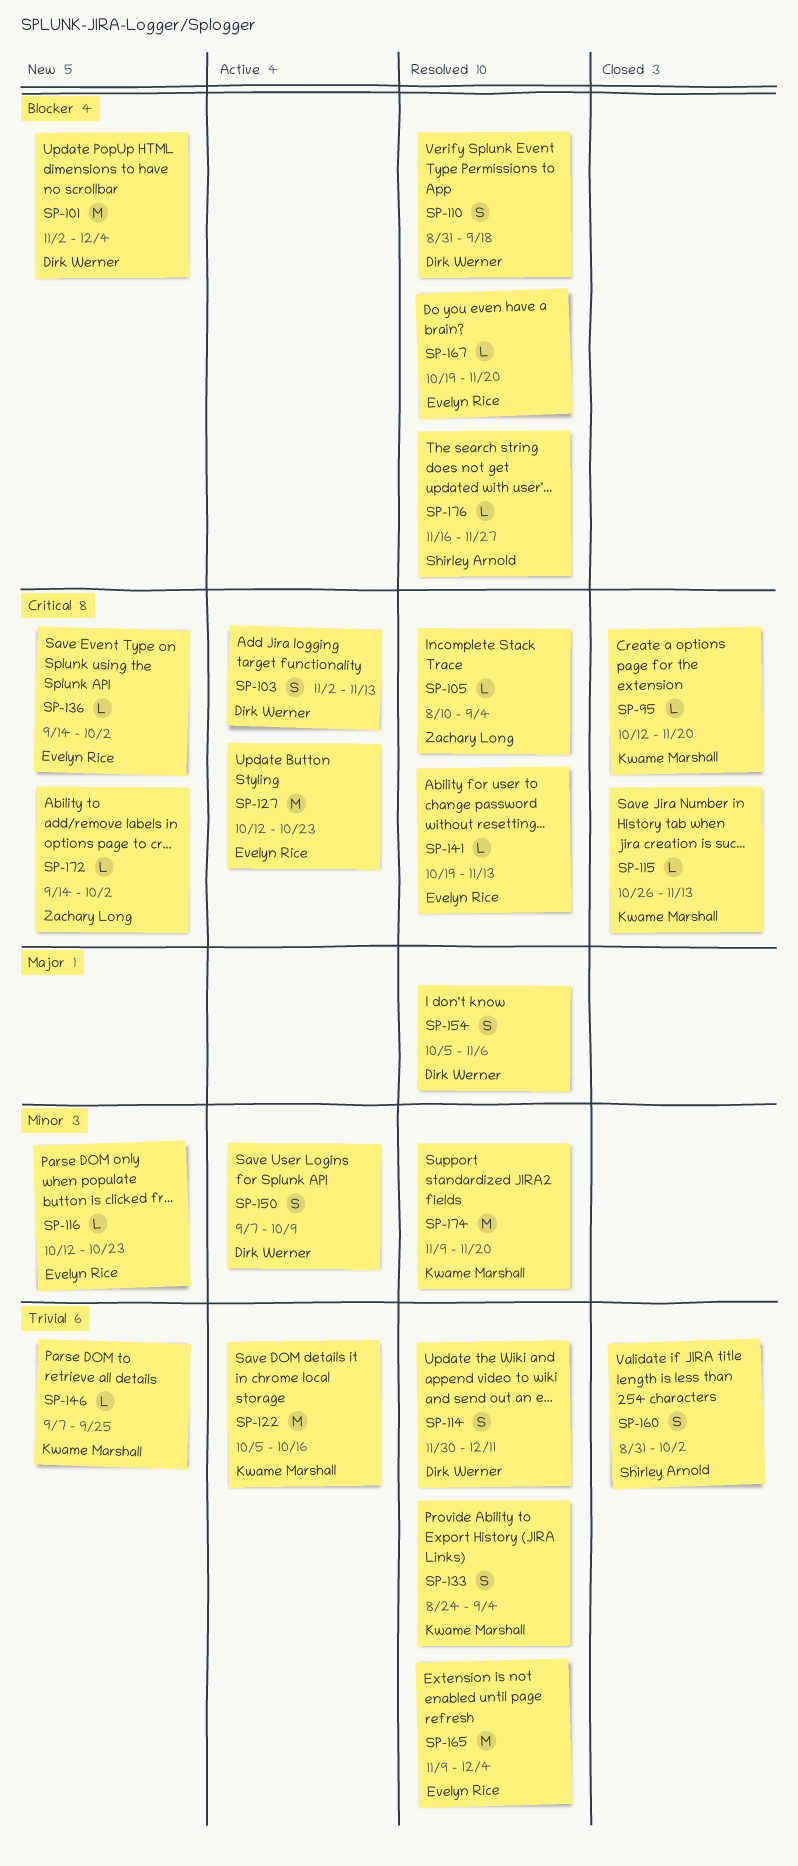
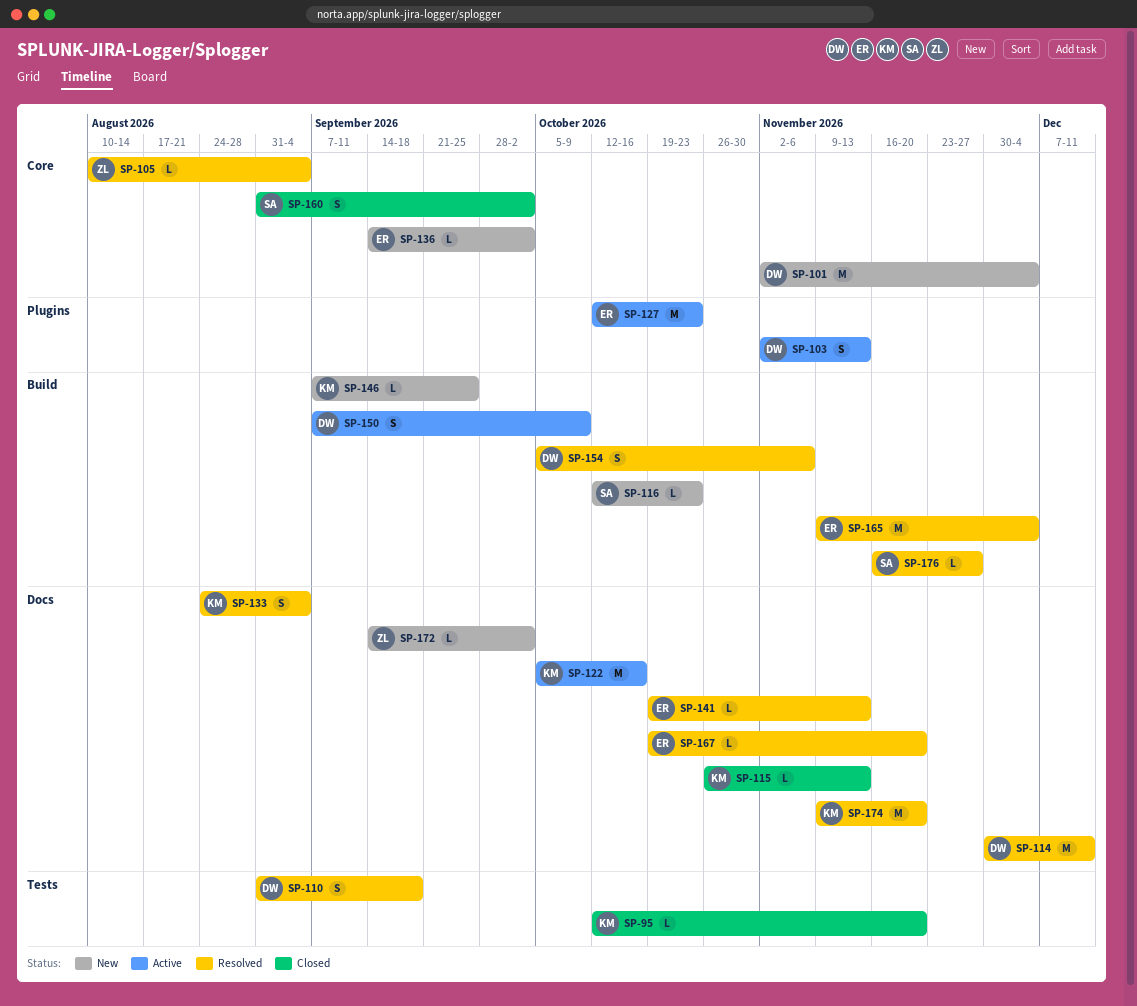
SP-114, estimate: S -> M
SP-116, owner: Evelyn Rice -> Shirley Arnold

